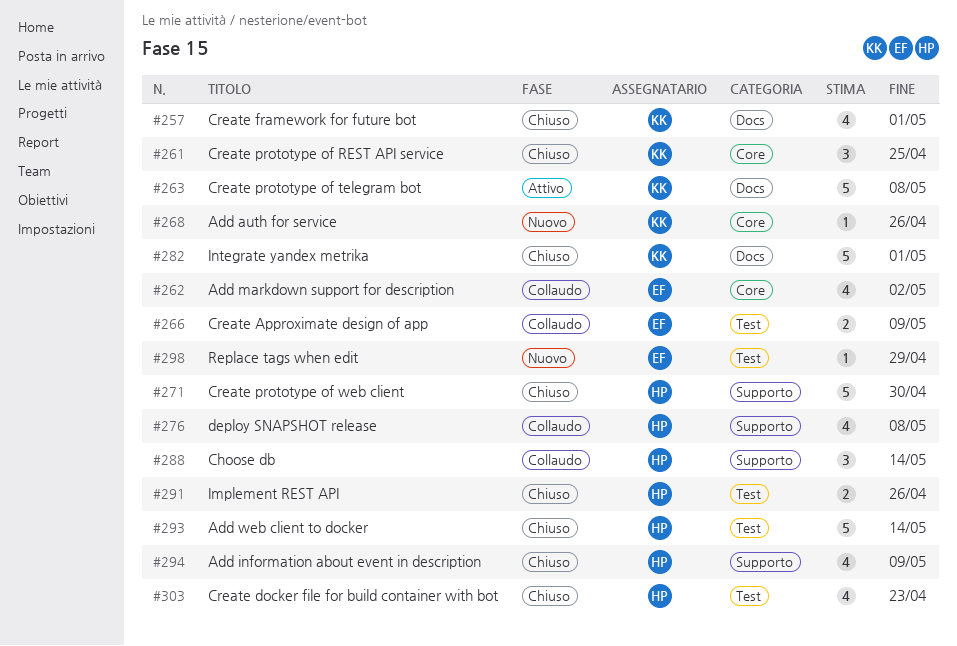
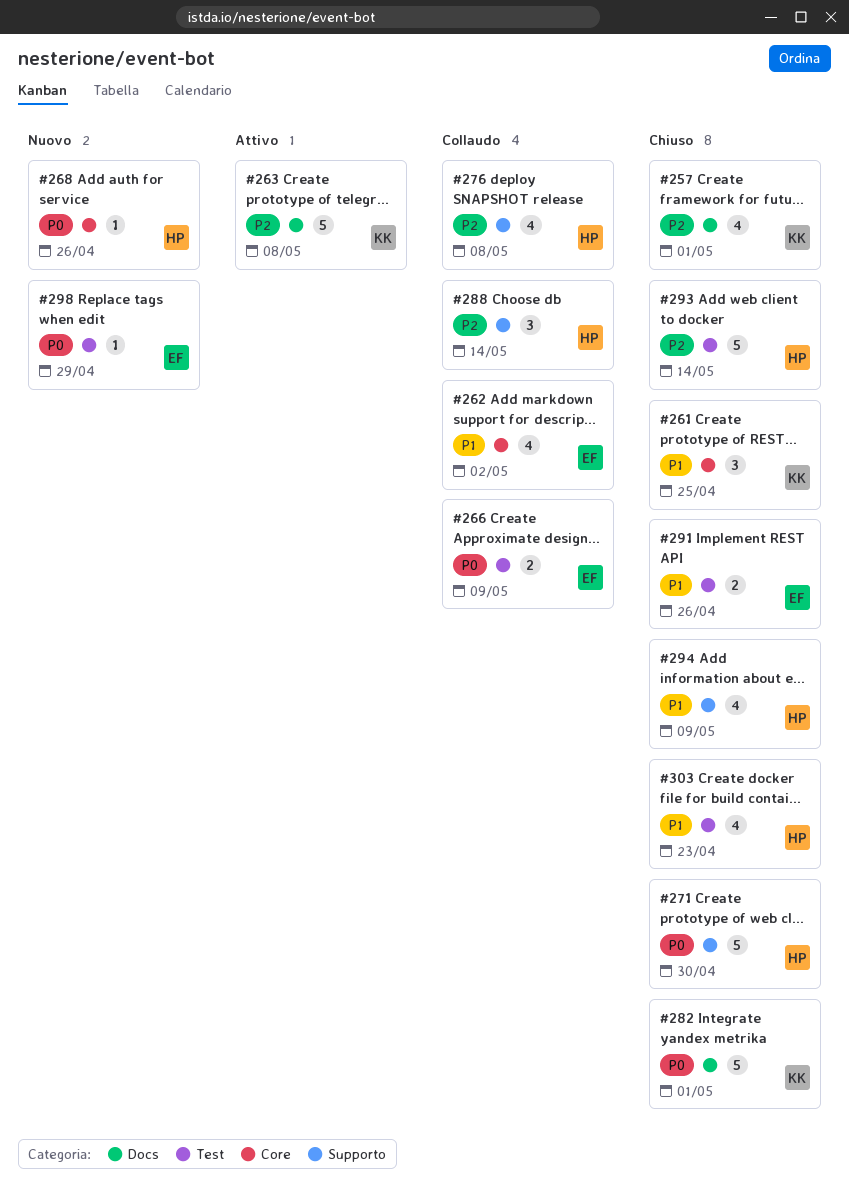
#268, owner: KK -> HP
#291, owner: HP -> EF

